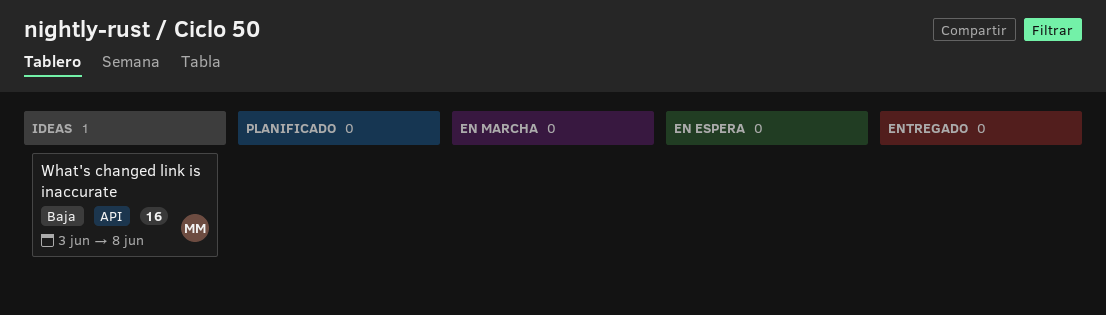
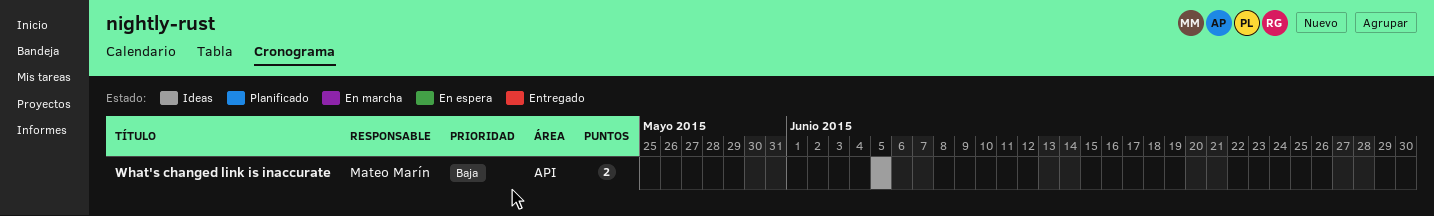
What's changed link is inaccurate, estimate: 16 -> 2
What's changed link is inaccurate, start: Jun 3 -> Jun 5
What's changed link is inaccurate, due: Jun 8 -> Jun 5

